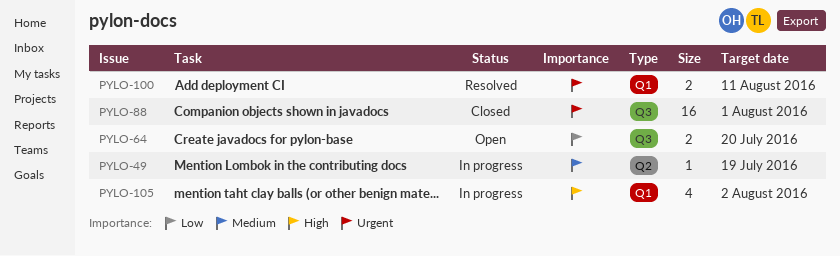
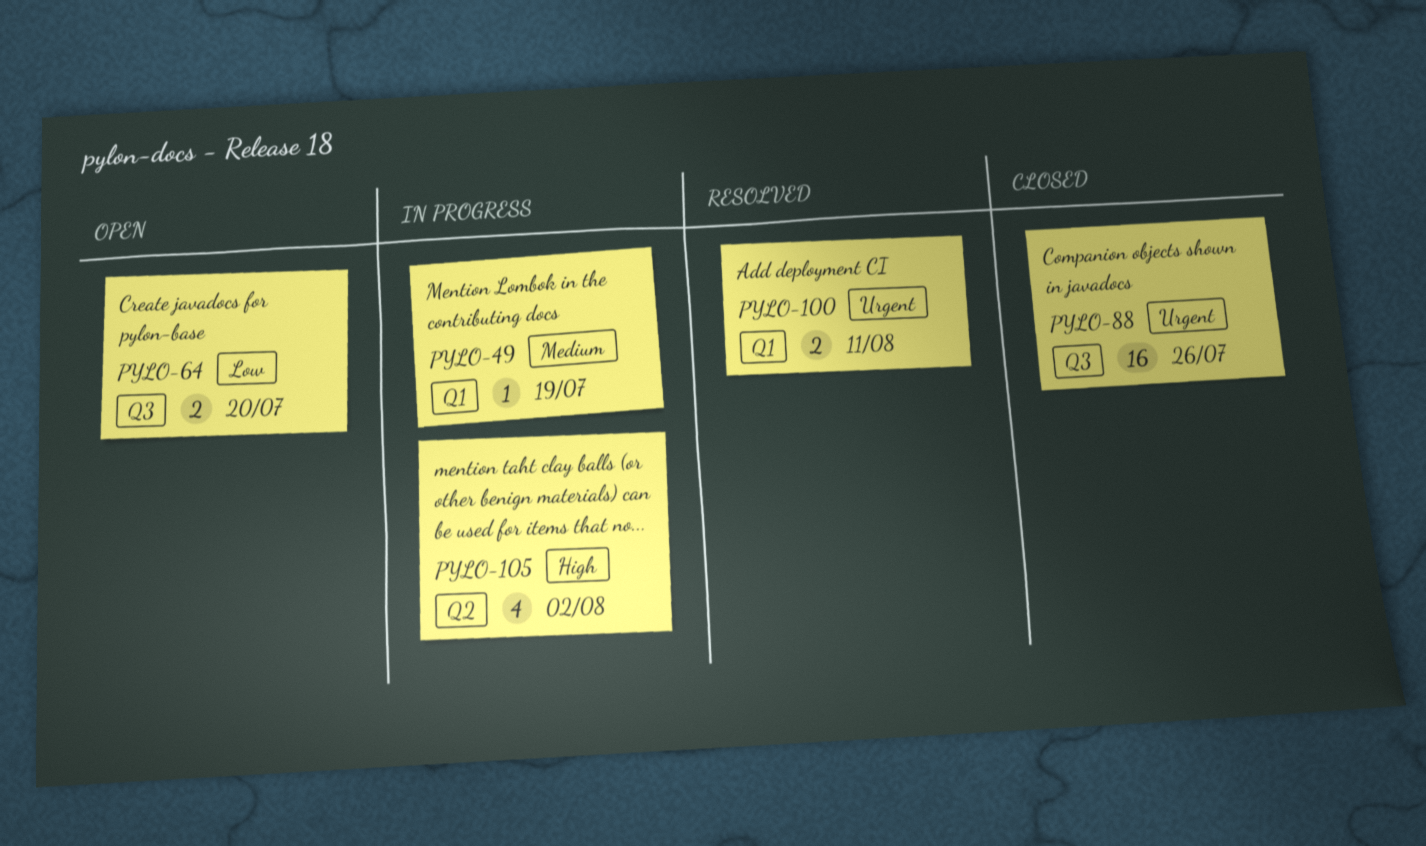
PYLO-49, label: Q2 -> Q1
PYLO-88, due: Aug 1 -> Jul 26
PYLO-105, label: Q1 -> Q2

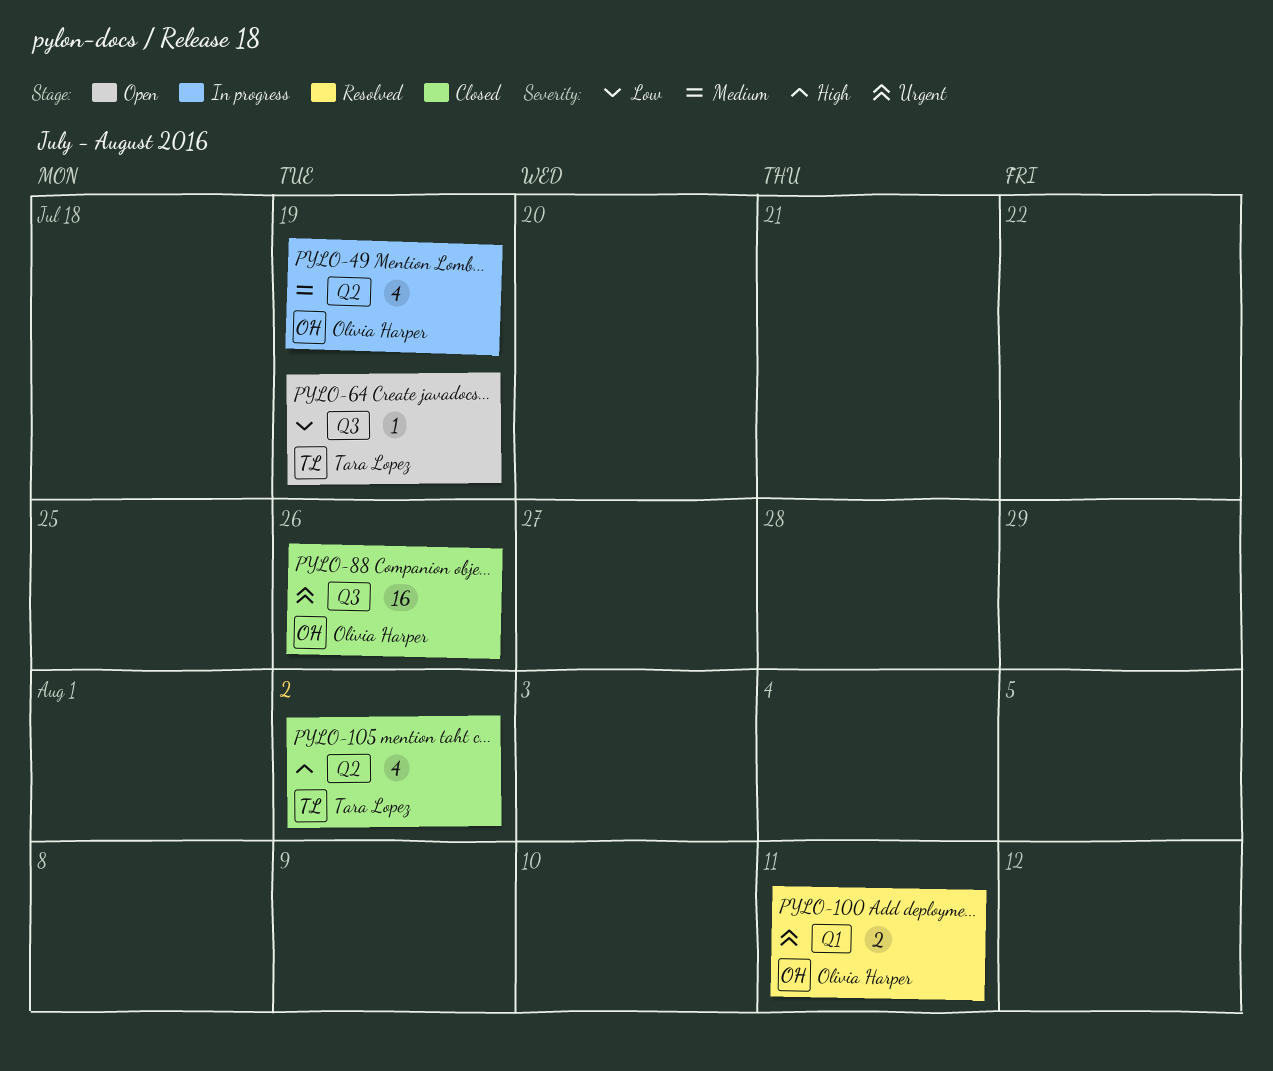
PYLO-49, label: Q1 -> Q2
PYLO-49, estimate: 1 -> 4
PYLO-64, estimate: 2 -> 1
PYLO-64, due: Jul 20 -> Jul 19
PYLO-105, status: In progress -> Closed

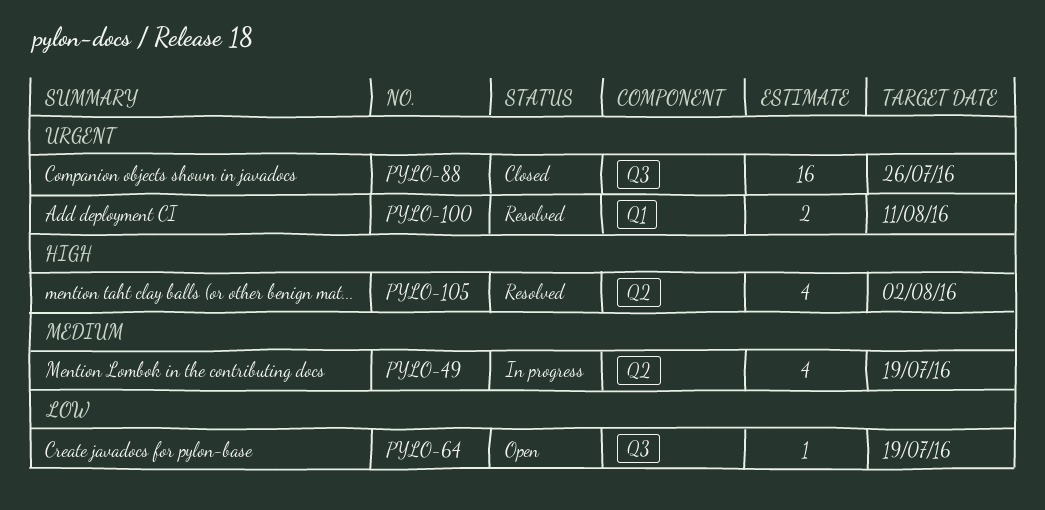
PYLO-105, status: Closed -> Resolved

